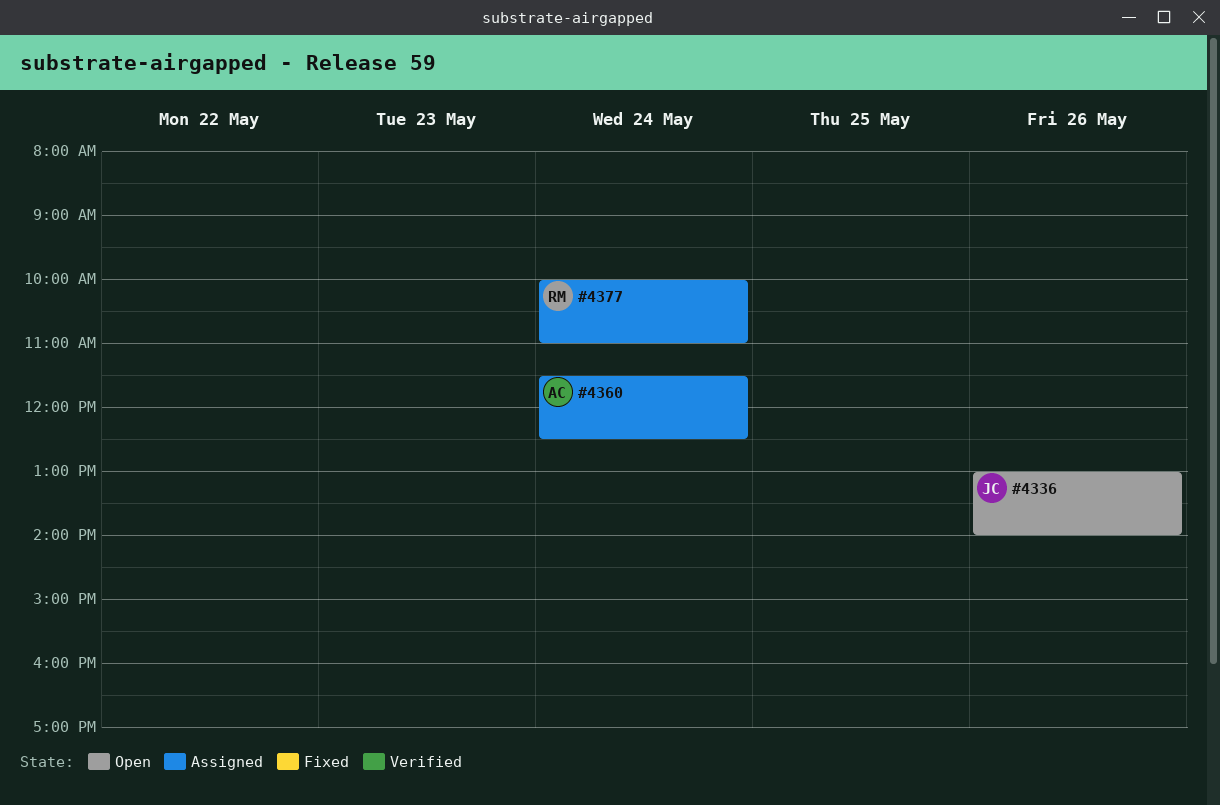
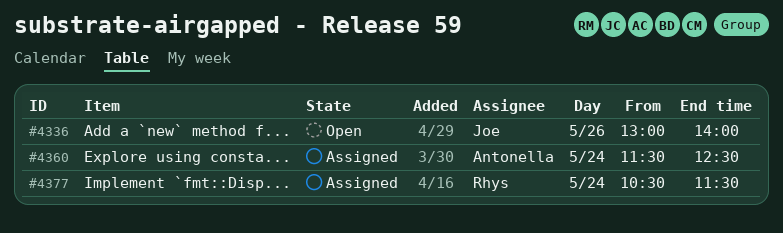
#4377, begins: 10:00 -> 10:30
#4377, ends: 11:00 -> 11:30

